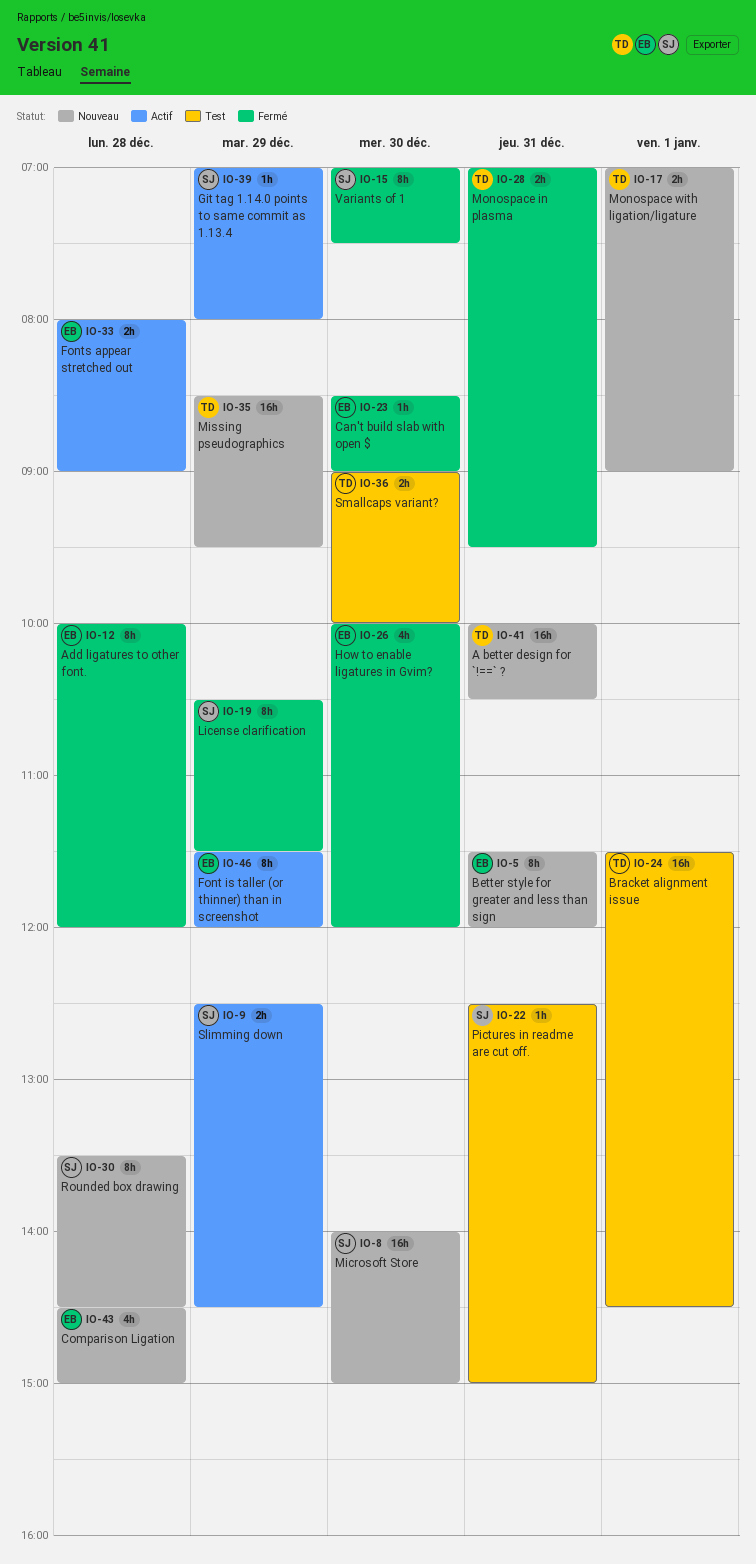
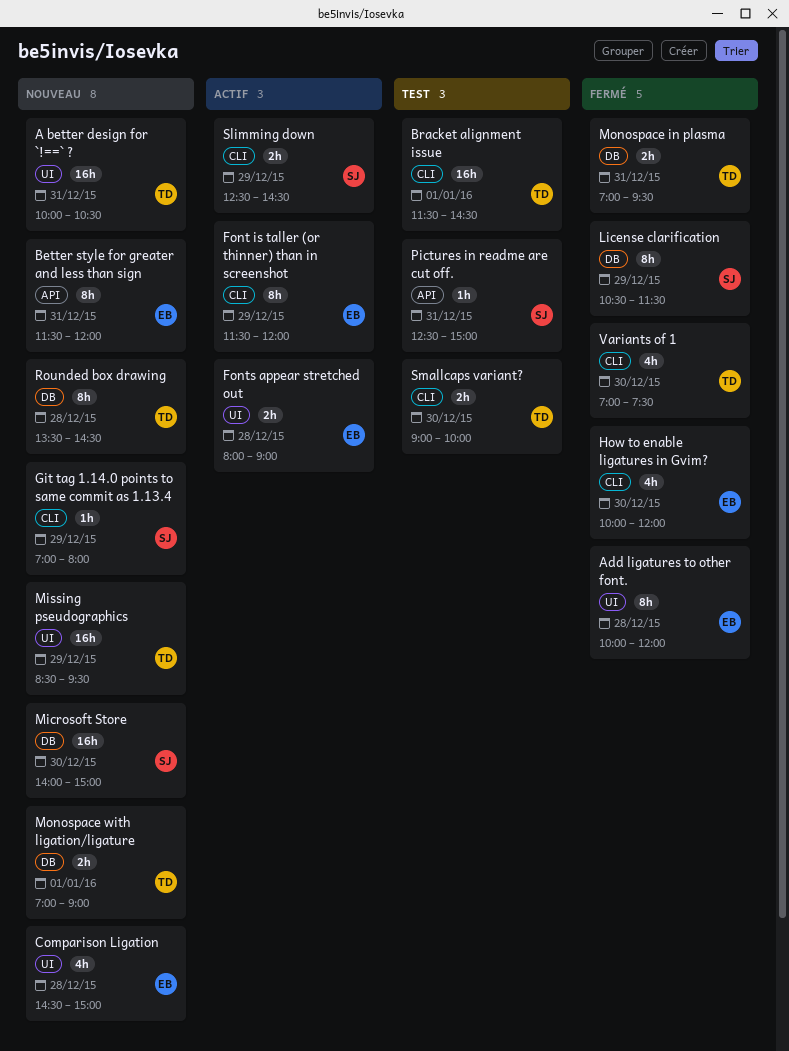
Can't build slab with open $: present -> none
Git tag 1.14.0 points to same commit as 1.13.4, status: Actif -> Nouveau
Rounded box drawing, owner: SJ -> TD
Variants of 1, owner: SJ -> TD
Variants of 1, estimate: 8h -> 4h

